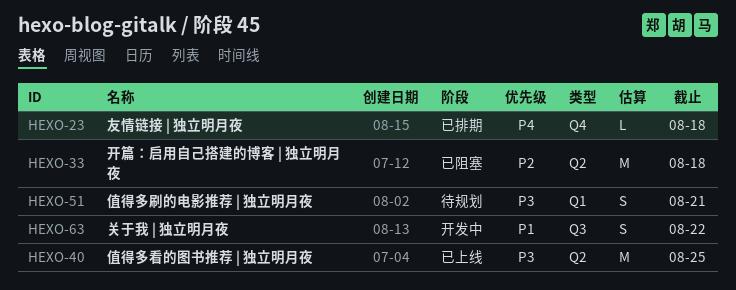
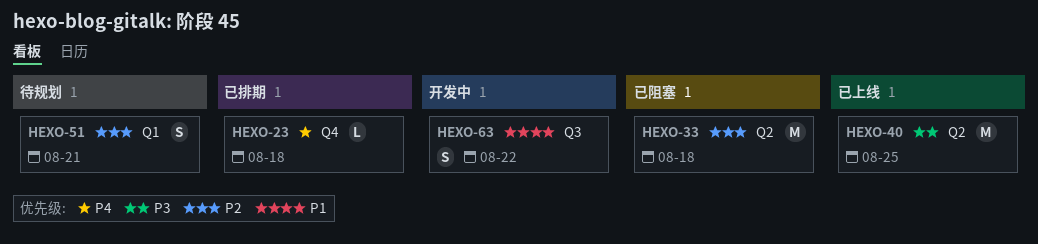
HEXO-51, priority: P3 -> P2

